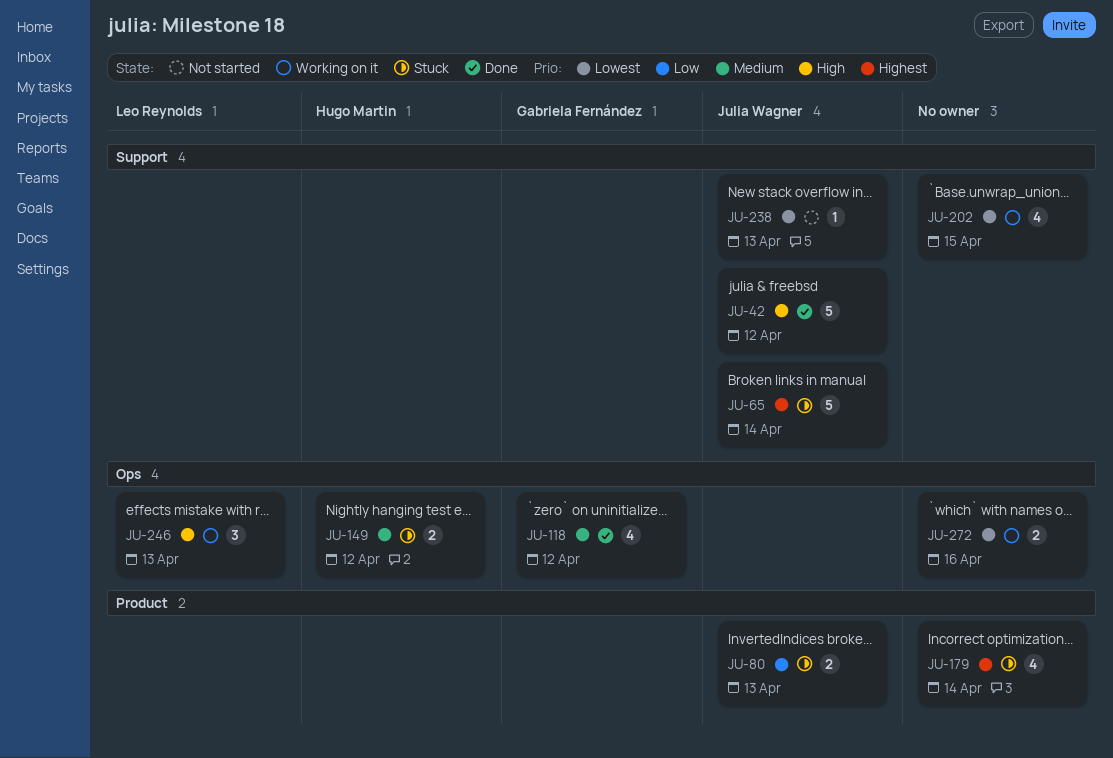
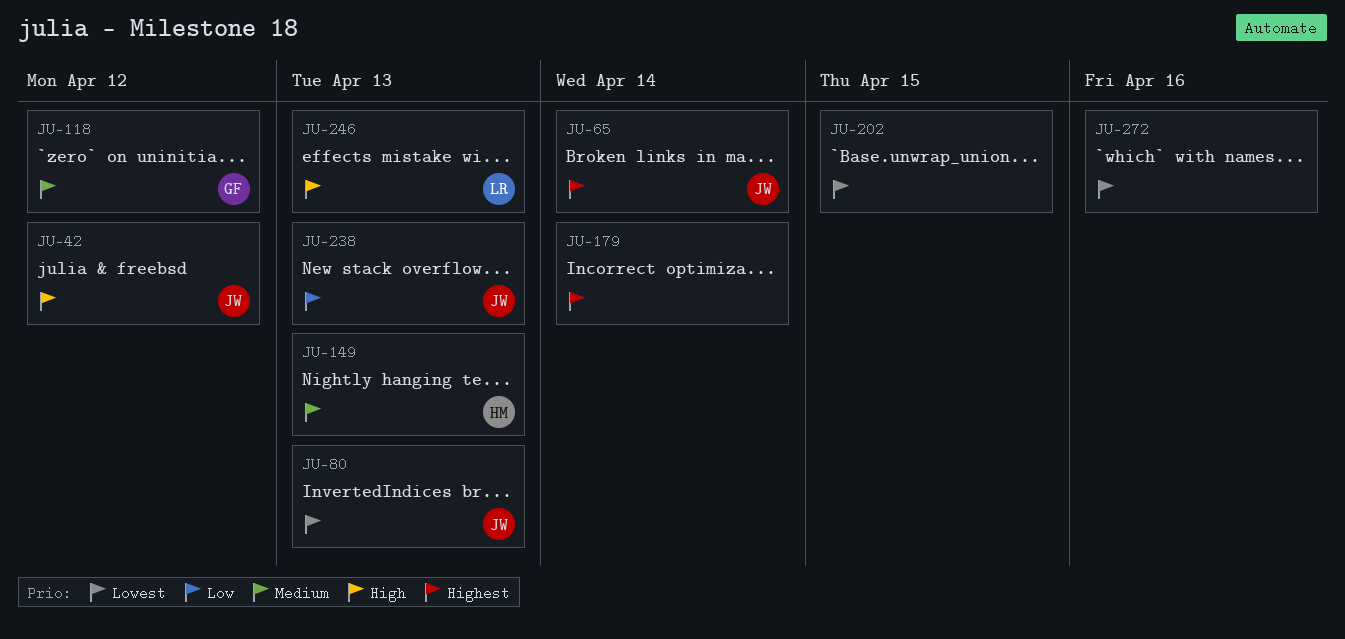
JU-80, priority: Low -> Lowest
JU-149, due: Apr 12 -> Apr 13
JU-238, priority: Lowest -> Low

